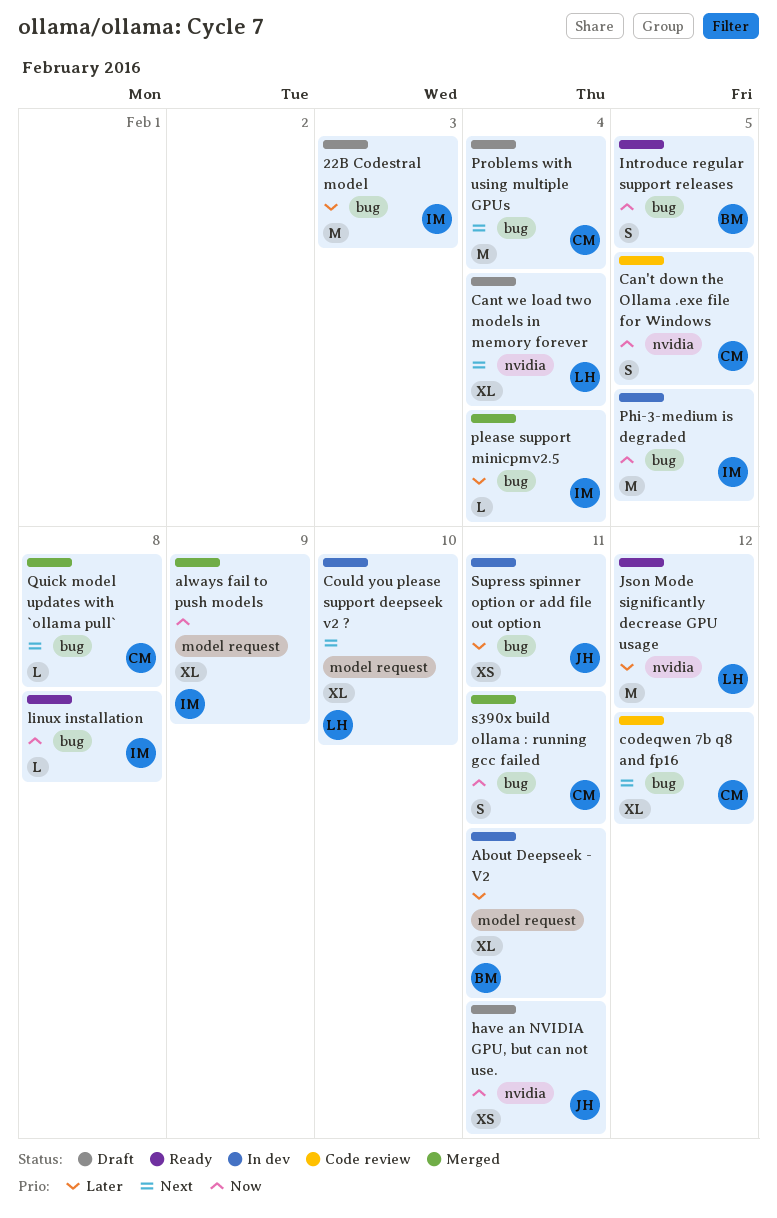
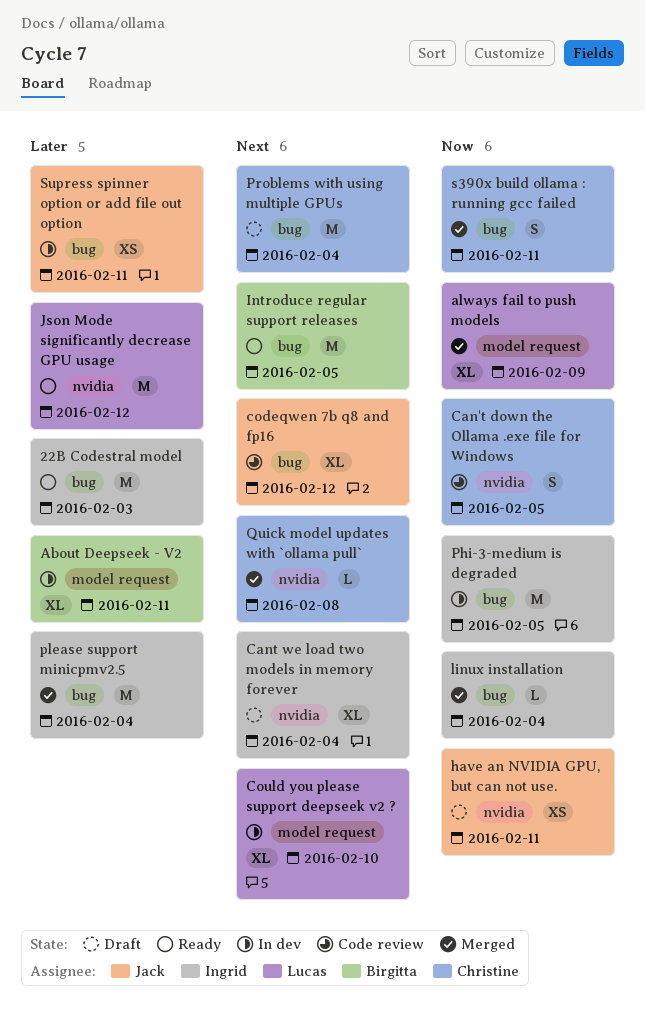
22B Codestral model, status: Draft -> Ready
always fail to push models, owner: Ingrid -> Lucas
Cant we load two models in memory forever, owner: Lucas -> Ingrid
codeqwen 7b q8 and fp16, owner: Christine -> Jack
Introduce regular support releases, priority: Now -> Next
Introduce regular support releases, estimate: S -> M
linux installation, status: Ready -> Merged
linux installation, due: Feb 8 -> Feb 4
please support minicpmv2.5, estimate: L -> M
Quick model updates with `ollama pull`, label: bug -> nvidia

